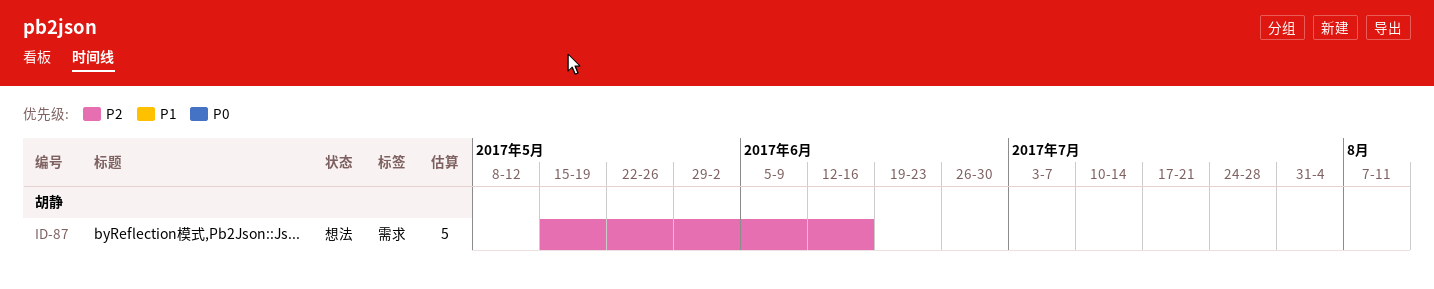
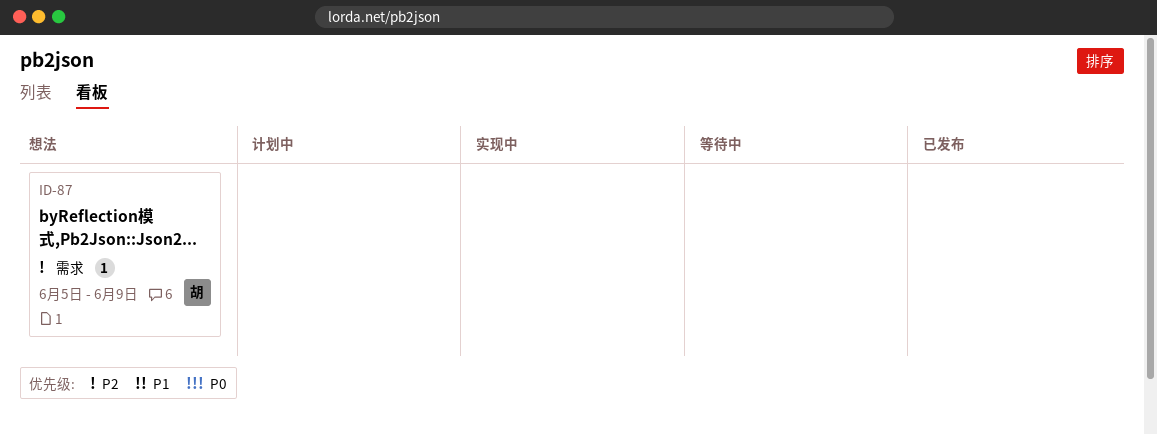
ID-87, estimate: 5 -> 1
ID-87, start: May 15 -> Jun 5
ID-87, due: Jun 16 -> Jun 9

